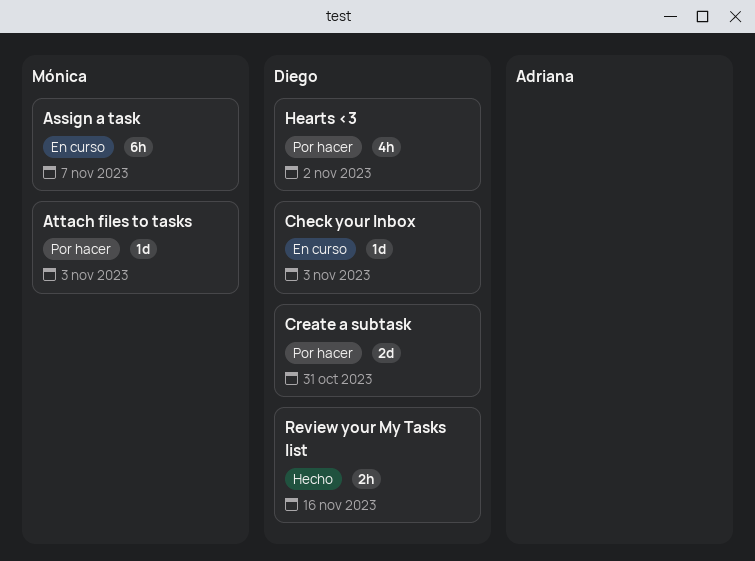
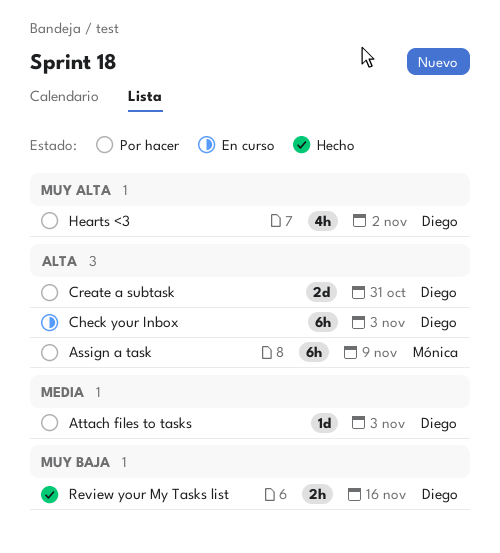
Assign a task, status: En curso -> Por hacer
Assign a task, due: Nov 7 -> Nov 9
Attach files to tasks, owner: Mónica -> Diego
Check your Inbox, estimate: 1d -> 6h

